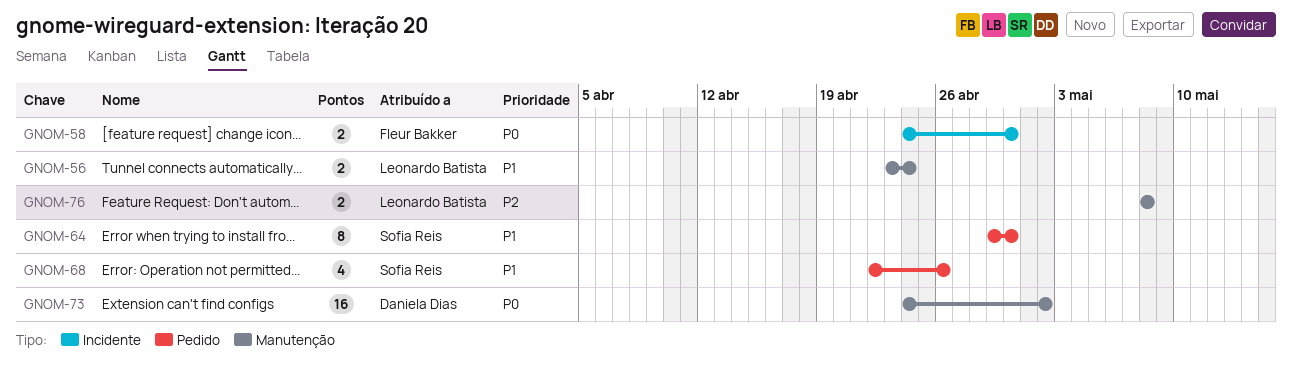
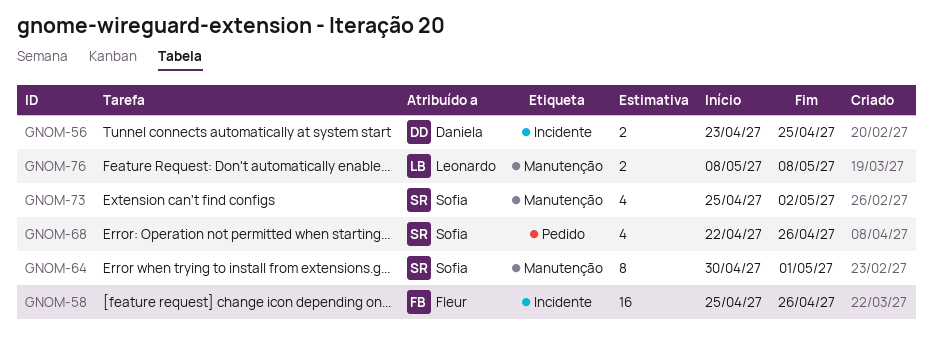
GNOM-56, owner: Leonardo Batista -> Daniela Dias
GNOM-56, label: Manutenção -> Incidente
GNOM-56, due: Apr 24 -> Apr 25
GNOM-58, estimate: 2 -> 16
GNOM-58, start: Apr 24 -> Apr 25
GNOM-58, due: Apr 30 -> Apr 26
GNOM-64, label: Pedido -> Manutenção
GNOM-64, start: Apr 29 -> Apr 30
GNOM-64, due: Apr 30 -> May 1
GNOM-73, owner: Daniela Dias -> Sofia Reis
GNOM-73, estimate: 16 -> 4
GNOM-73, start: Apr 24 -> Apr 25

